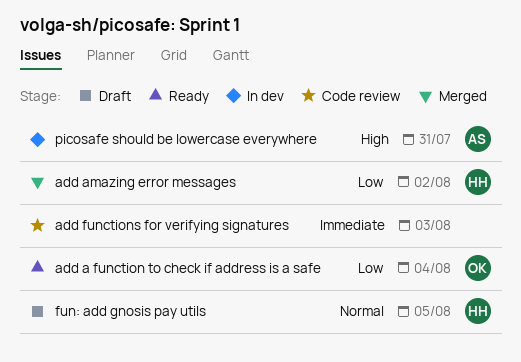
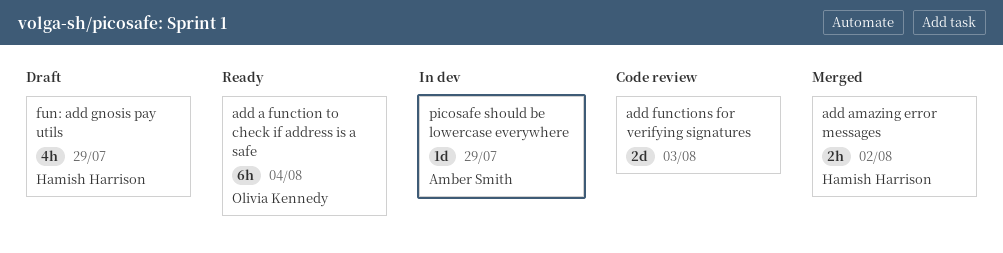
fun: add gnosis pay utils, due: Aug 5 -> Jul 29
picosafe should be lowercase everywhere, due: Jul 31 -> Jul 29

